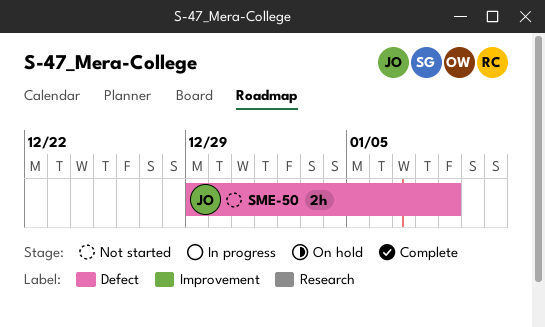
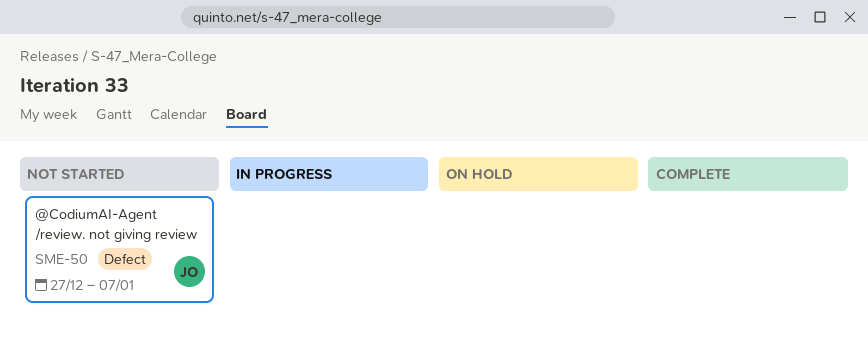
SME-50, start: Dec 29 -> Dec 27
SME-50, due: Jan 9 -> Jan 7

